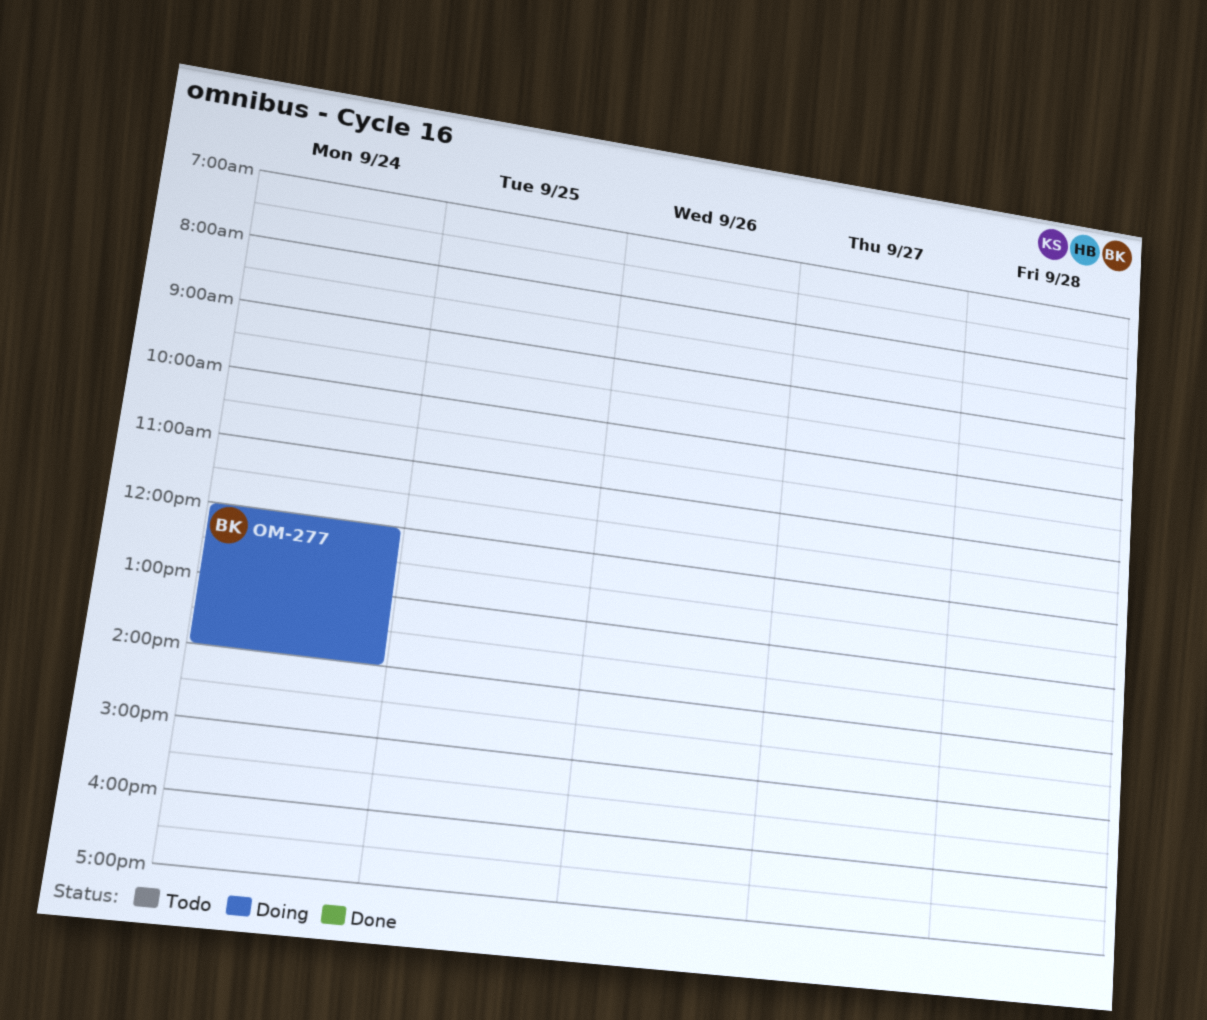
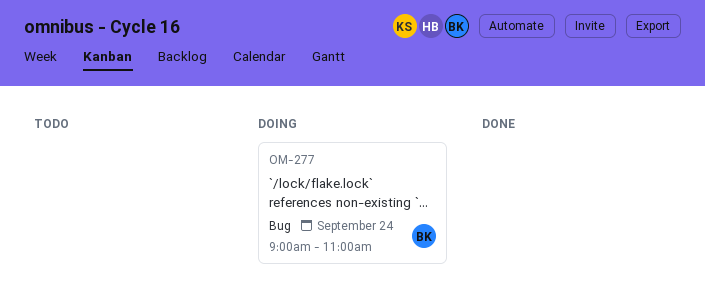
OM-277, begins: 12:00 -> 09:00
OM-277, ends: 14:00 -> 11:00

